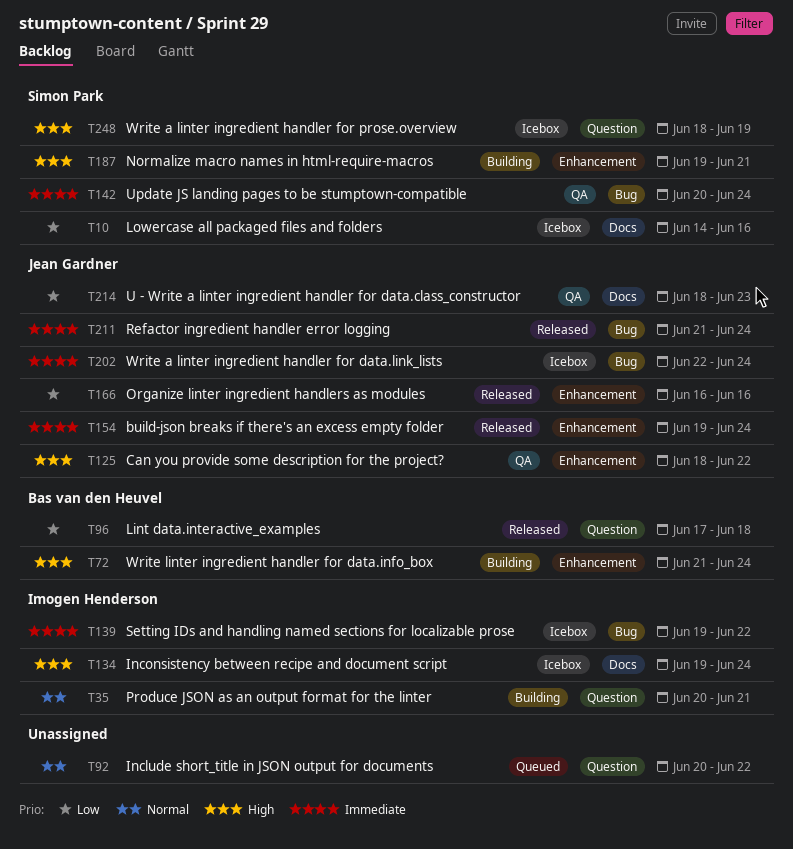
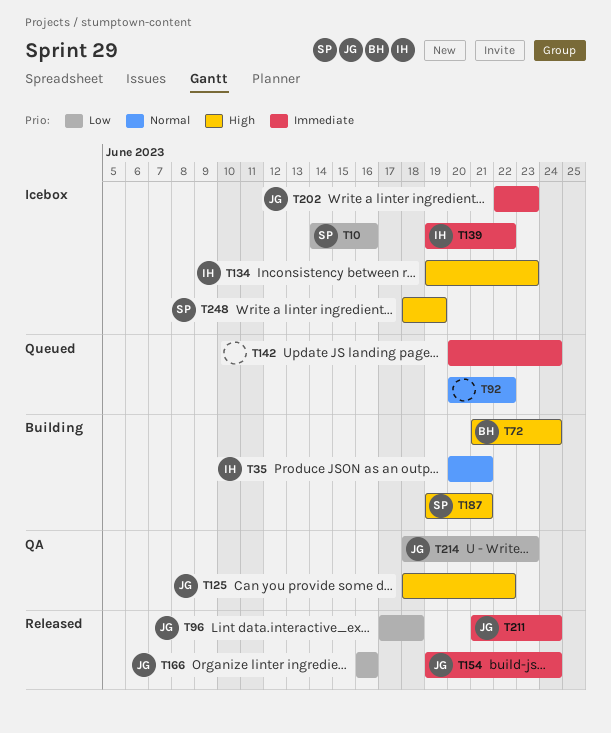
T96, owner: Bas van den Heuvel -> Jean Gardner
T134, due: Jun 24 -> Jun 23
T142, status: QA -> Queued
T142, owner: Simon Park -> none
T202, due: Jun 24 -> Jun 23

